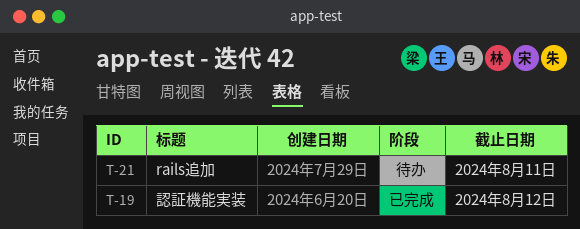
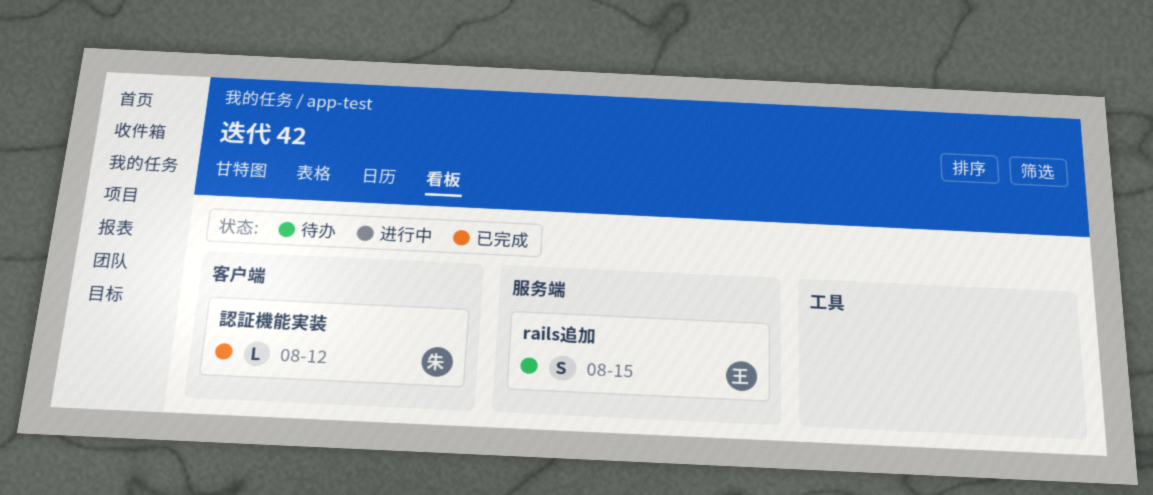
rails追加, due: Aug 11 -> Aug 15

